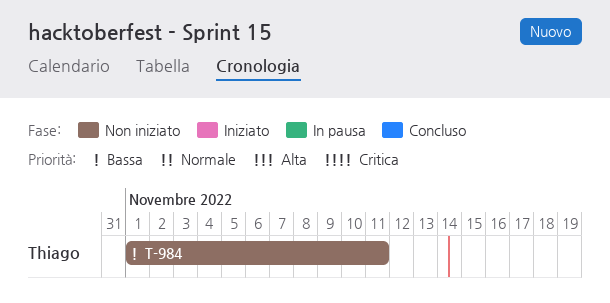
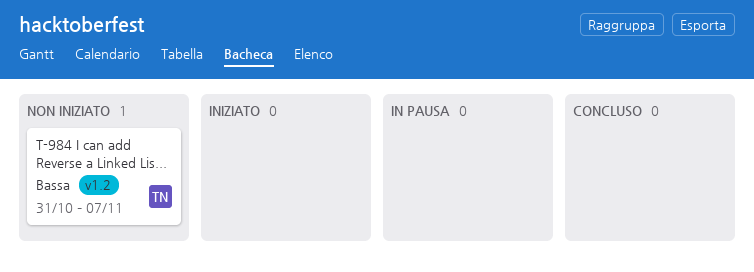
T-984, start: Nov 1 -> Oct 31
T-984, due: Nov 11 -> Nov 7

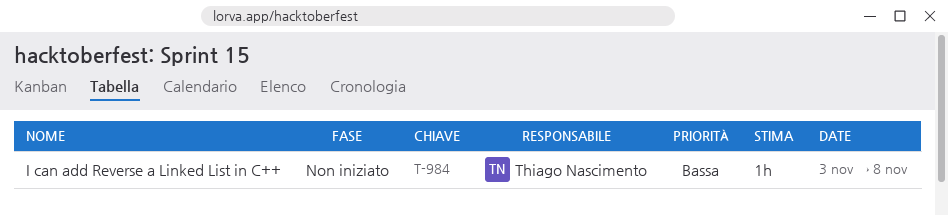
T-984, start: Oct 31 -> Nov 3
T-984, due: Nov 7 -> Nov 8

